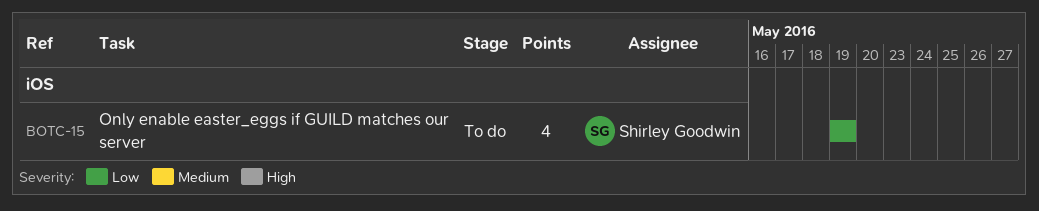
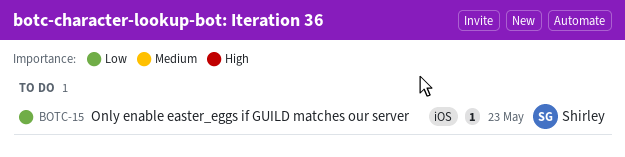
BOTC-15, estimate: 4 -> 1
BOTC-15, due: May 19 -> May 23

